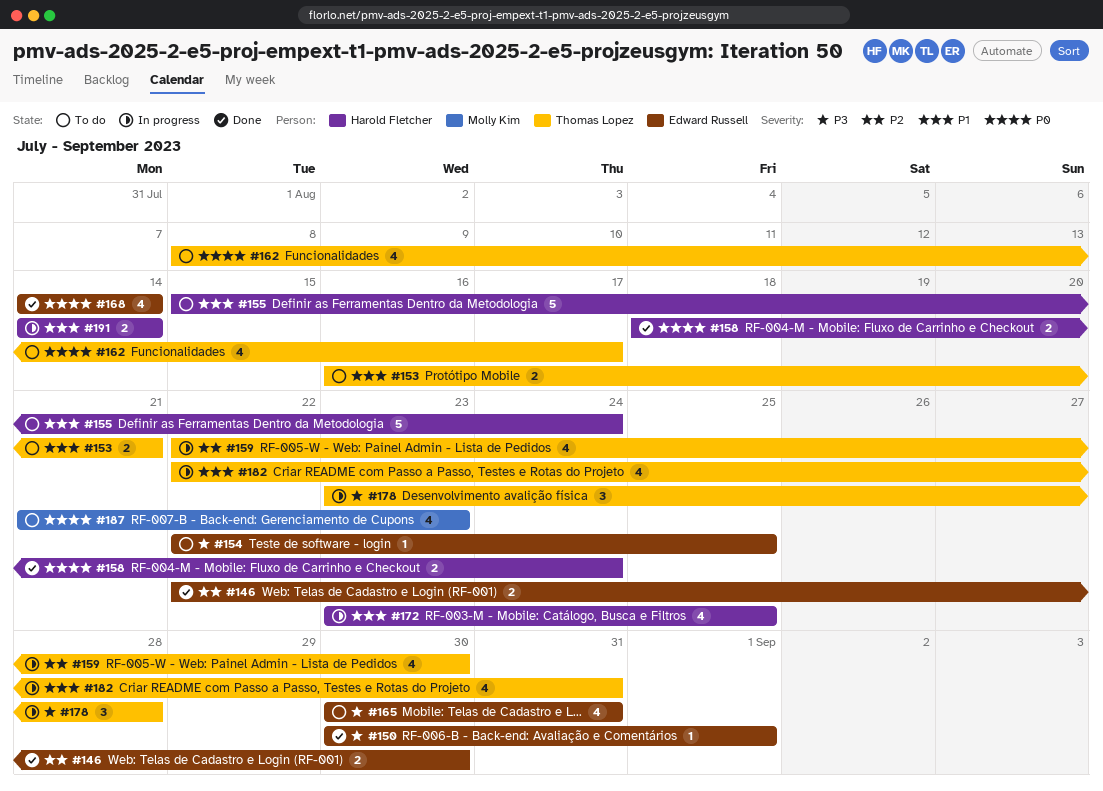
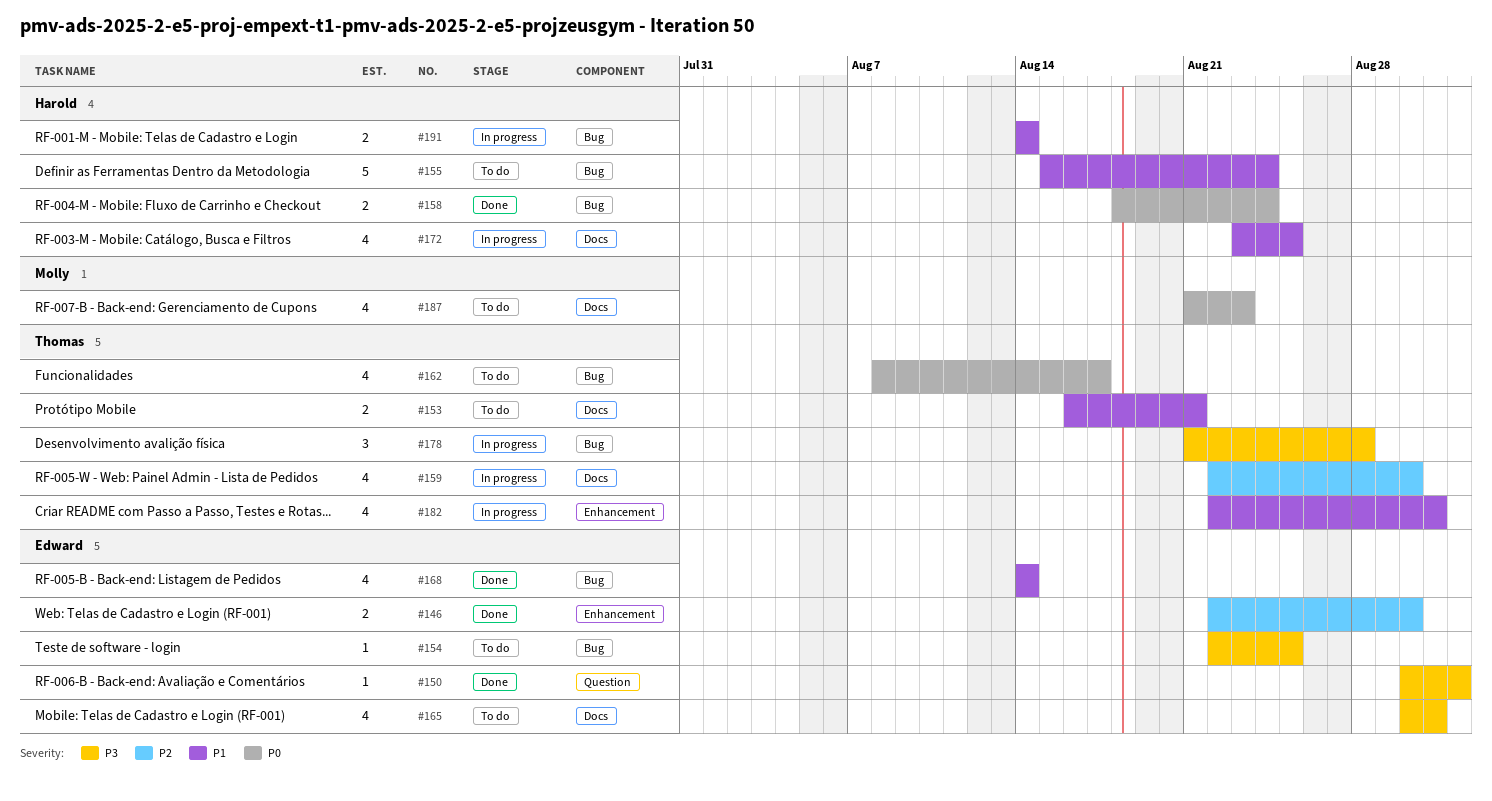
#168, priority: P0 -> P1
#178, start: Aug 23 -> Aug 21

